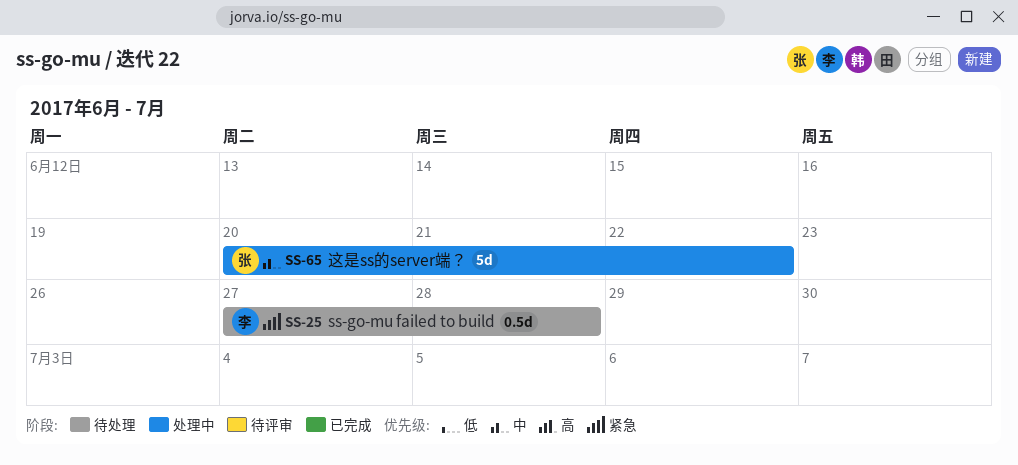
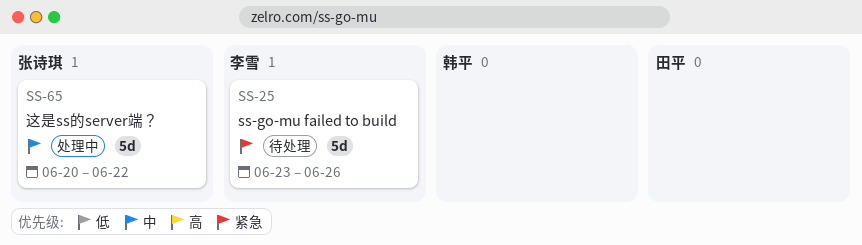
SS-25, estimate: 0.5d -> 5d
SS-25, start: Jun 27 -> Jun 23
SS-25, due: Jun 28 -> Jun 26

